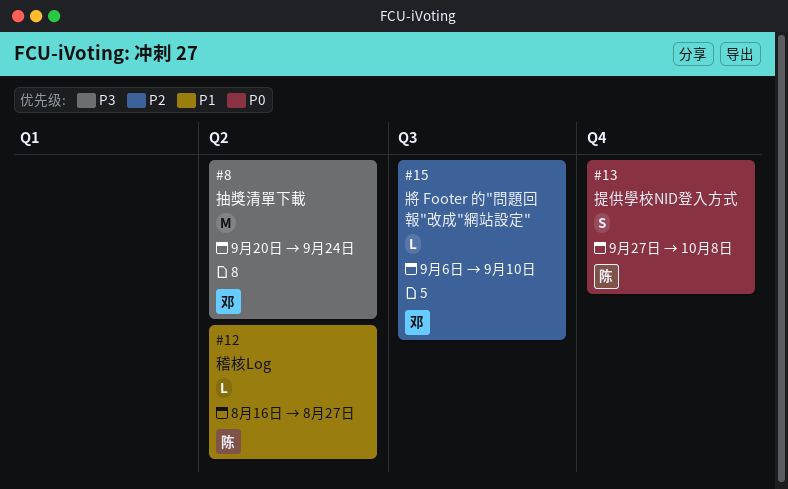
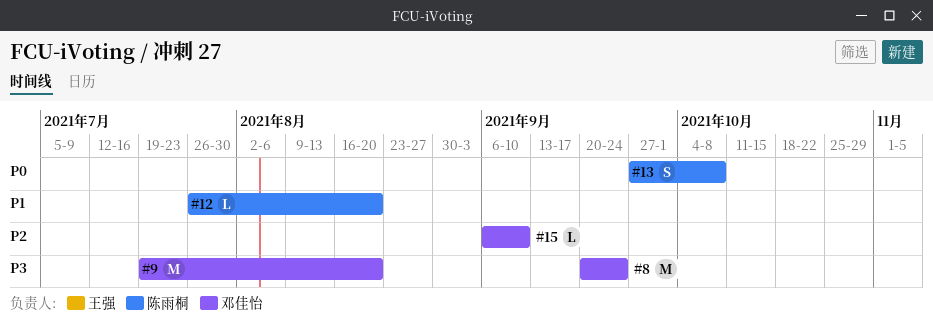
#9: none -> present
#12, start: Aug 16 -> Jul 26
#12, due: Aug 27 -> Aug 20

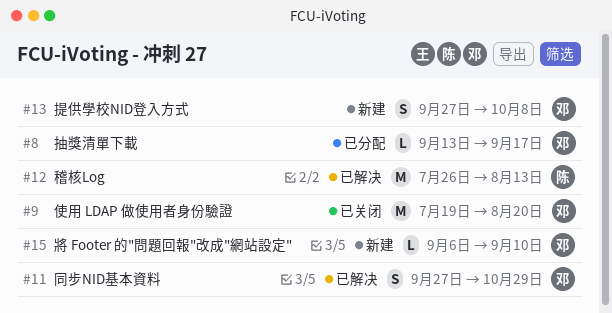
#8, estimate: M -> L
#8, start: Sep 20 -> Sep 13
#8, due: Sep 24 -> Sep 17
#11: none -> present
#12, estimate: L -> M
#12, due: Aug 20 -> Aug 13
#13, owner: 陈雨桐 -> 邓佳怡

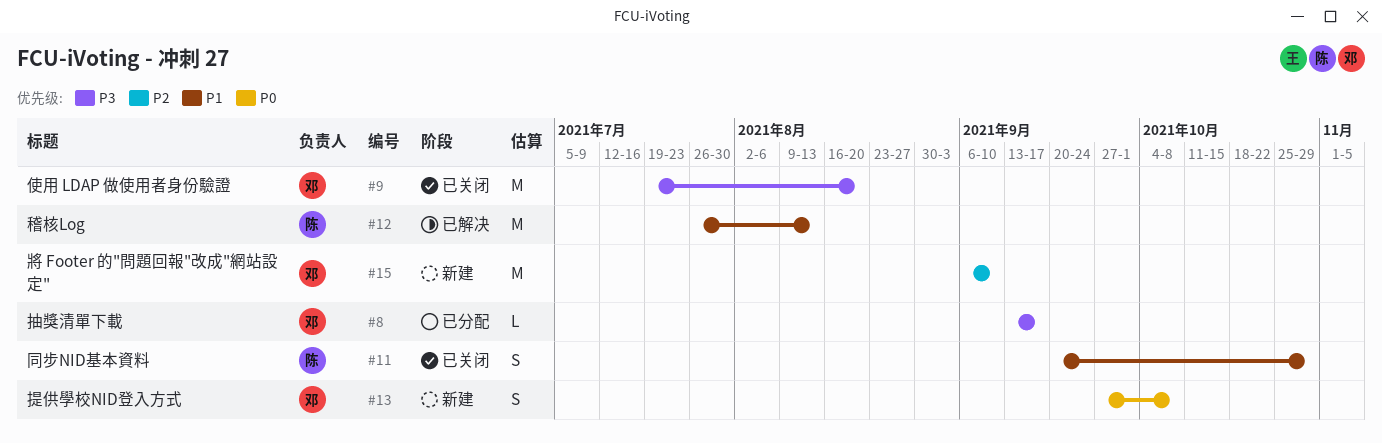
#11, status: 已解决 -> 已关闭
#11, owner: 邓 -> 陈
#11, start: Sep 27 -> Sep 20
#15, estimate: L -> M

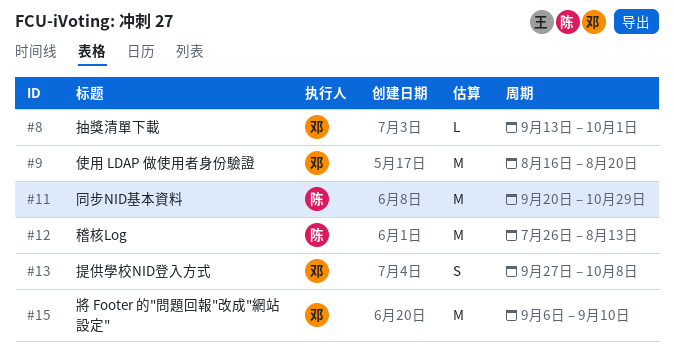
#8, due: Sep 17 -> Oct 1
#9, start: Jul 19 -> Aug 16
#11, estimate: S -> M

